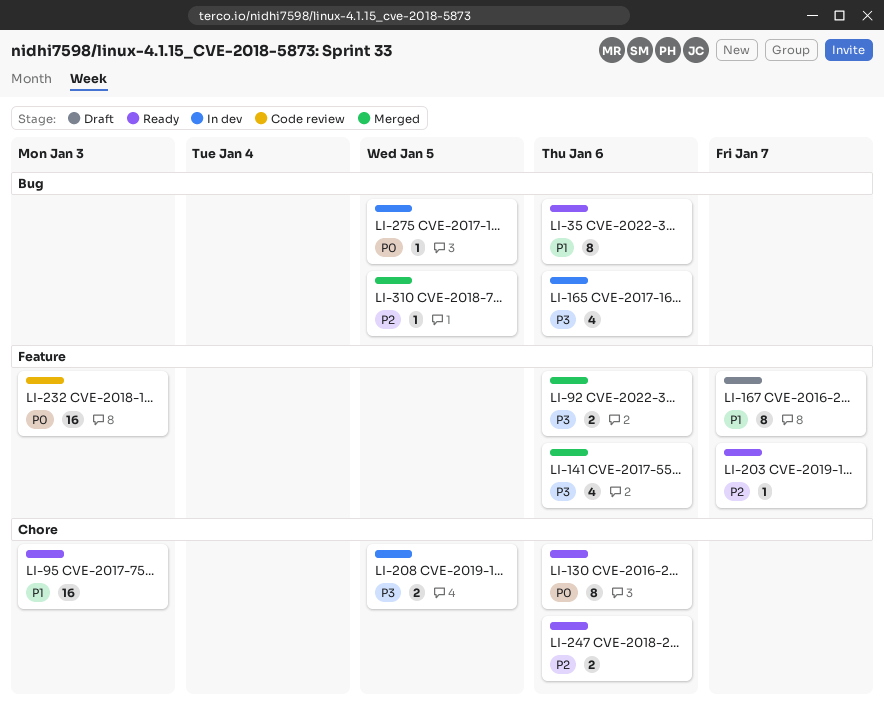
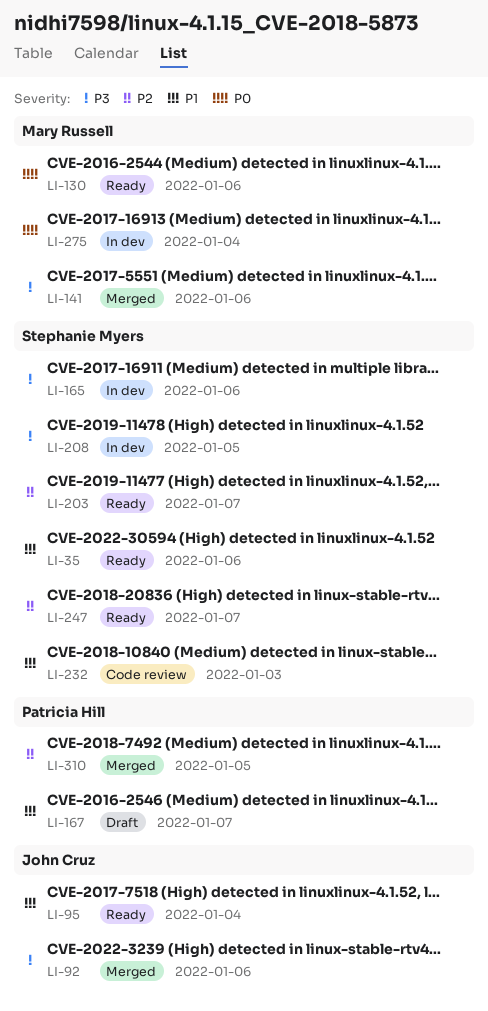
LI-95, due: Jan 3 -> Jan 4
LI-232, priority: P0 -> P1
LI-247, due: Jan 6 -> Jan 7
LI-275, due: Jan 5 -> Jan 4

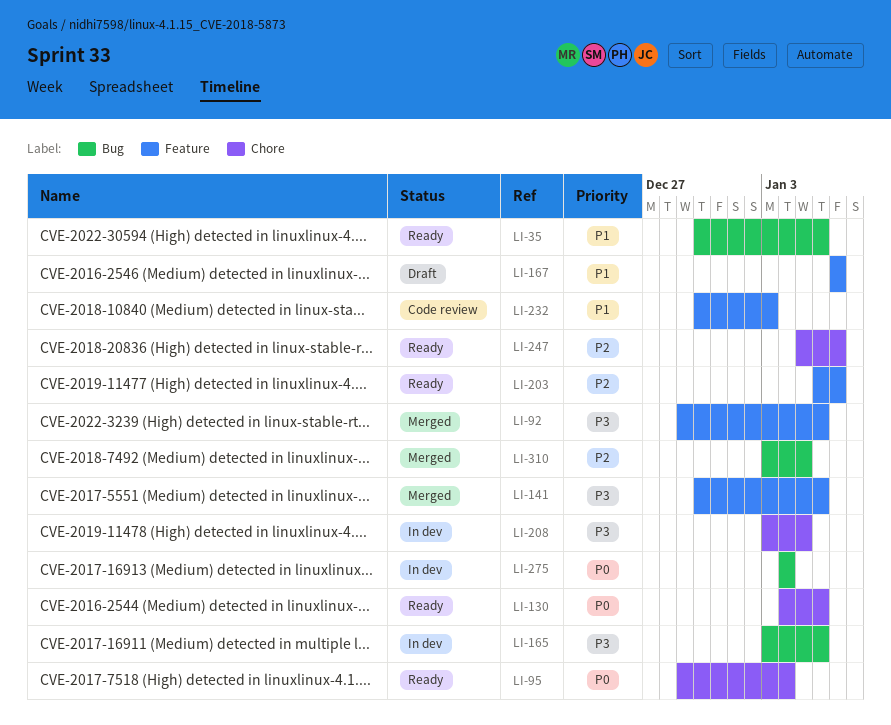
LI-95, priority: P1 -> P0

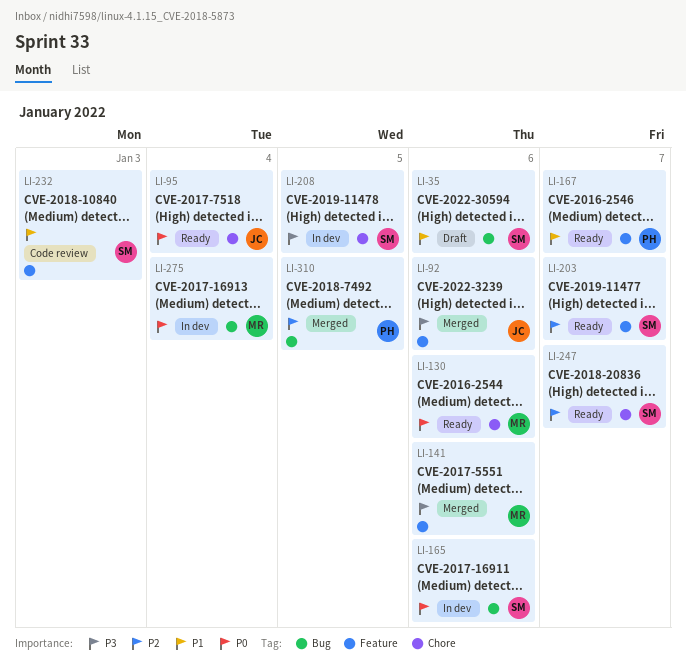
LI-35, status: Ready -> Draft
LI-165, priority: P3 -> P0
LI-167, status: Draft -> Ready

